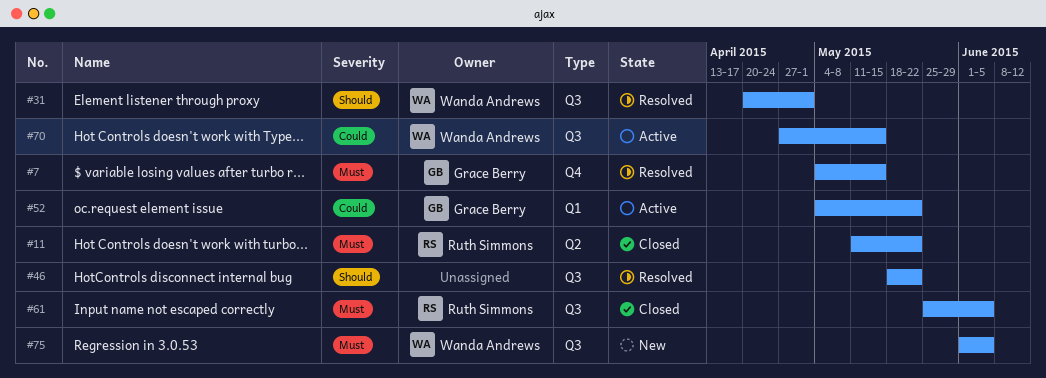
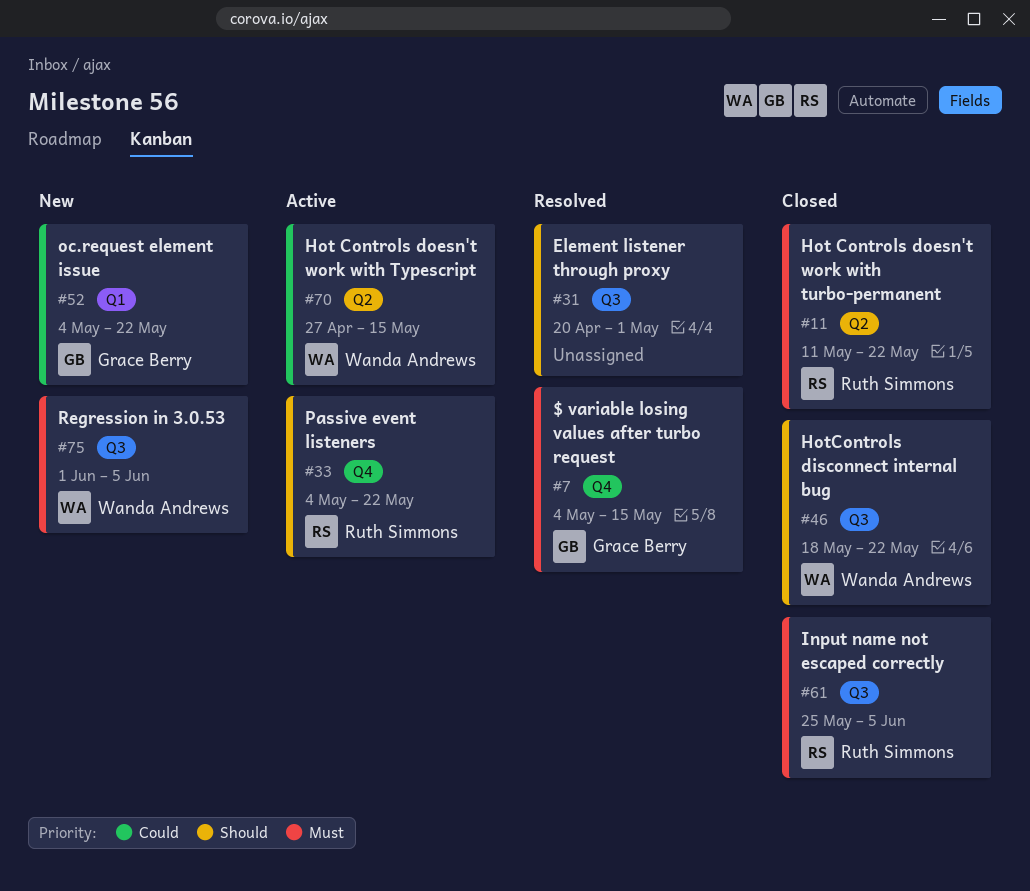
#31, owner: Wanda Andrews -> none
#33: none -> present
#46, status: Resolved -> Closed
#46, owner: none -> Wanda Andrews
#52, status: Active -> New
#70, label: Q3 -> Q2

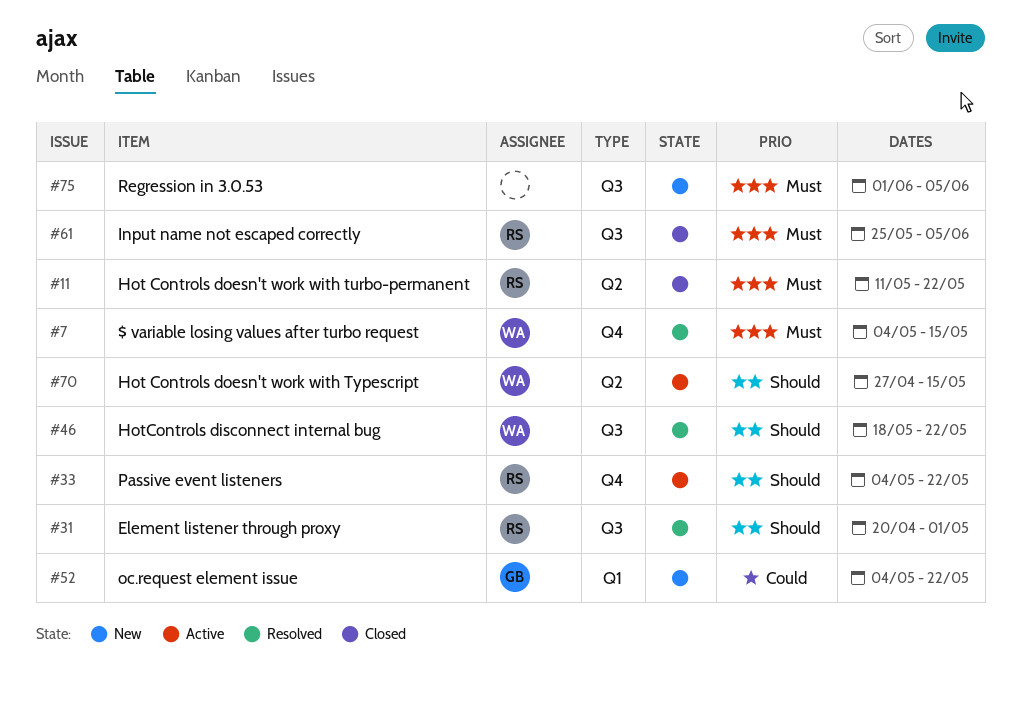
#7, owner: Grace Berry -> Wanda Andrews
#31, owner: none -> Ruth Simmons
#46, status: Closed -> Resolved
#70, priority: Could -> Should
#75, owner: Wanda Andrews -> none

